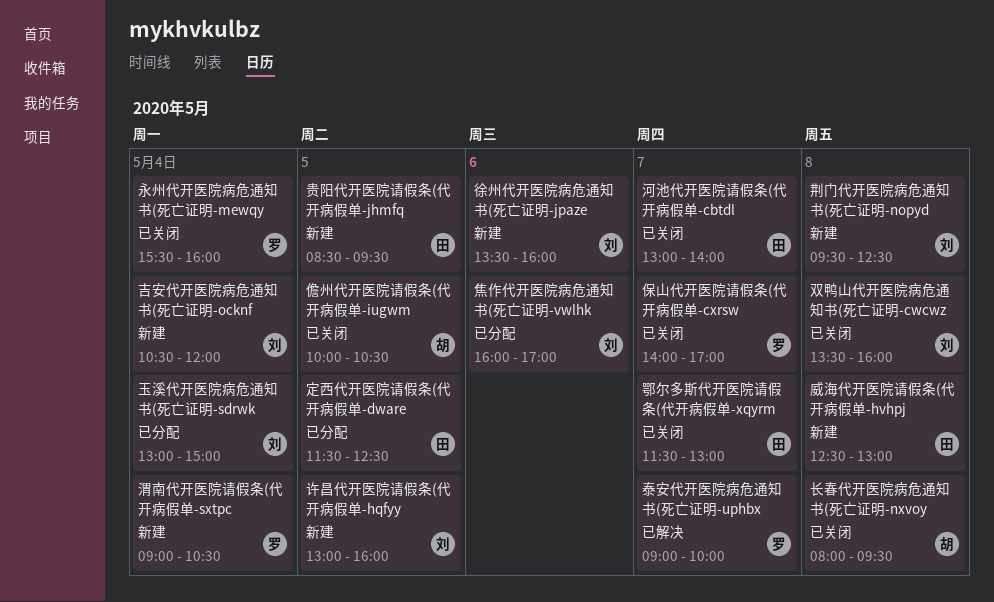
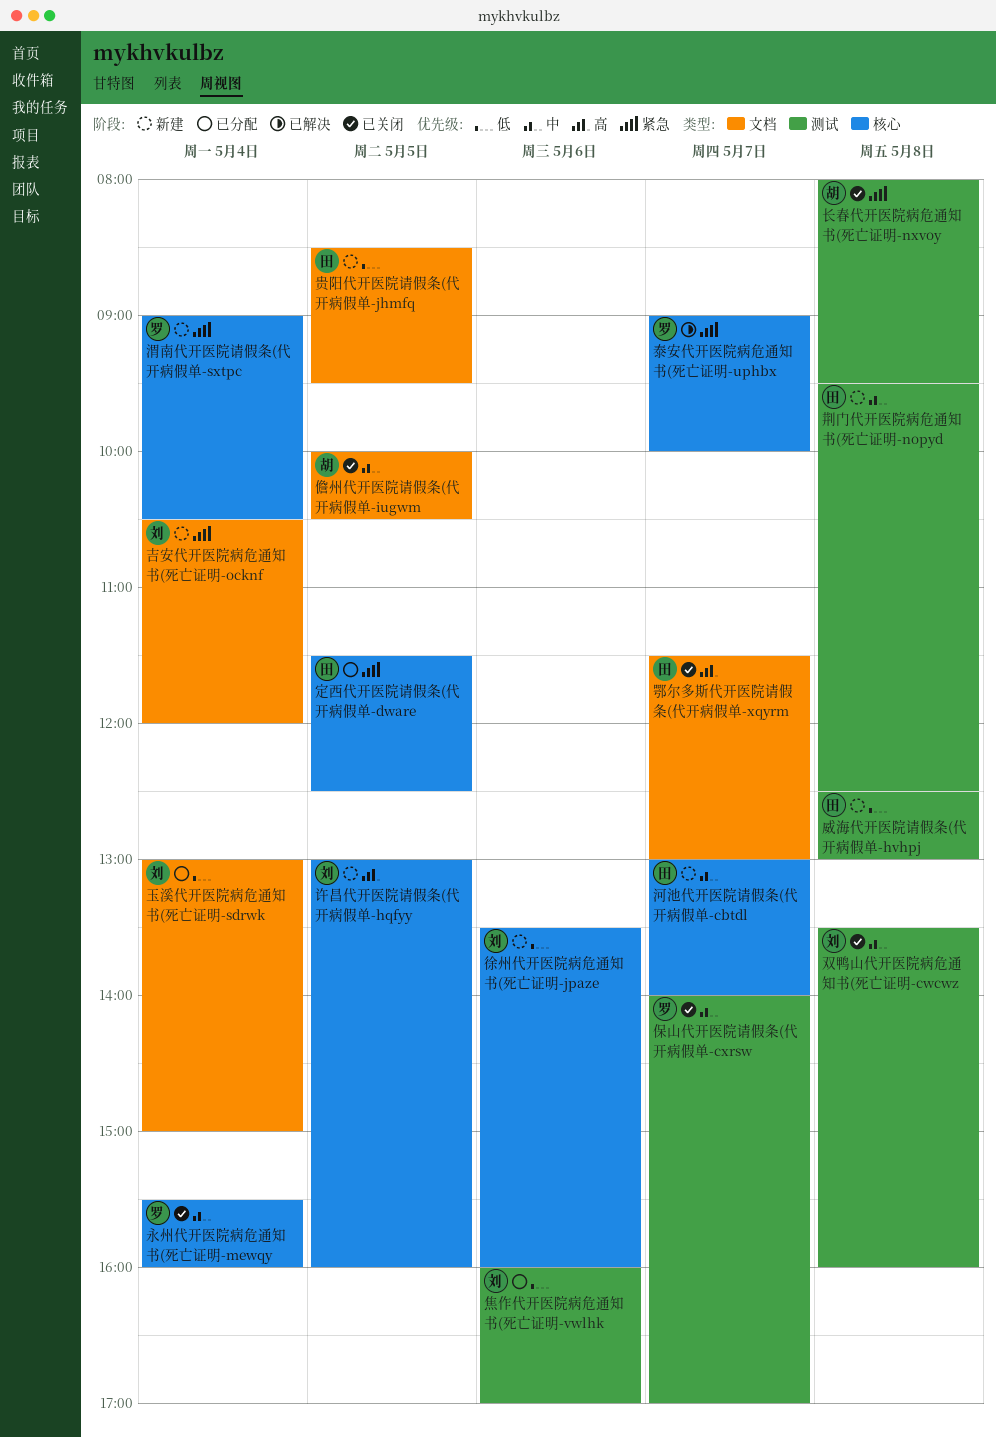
河池代开医院请假条(代开病假单-cbtdl, status: 已关闭 -> 新建
荆门代开医院病危通知书(死亡证明-nopyd, owner: 刘 -> 田

